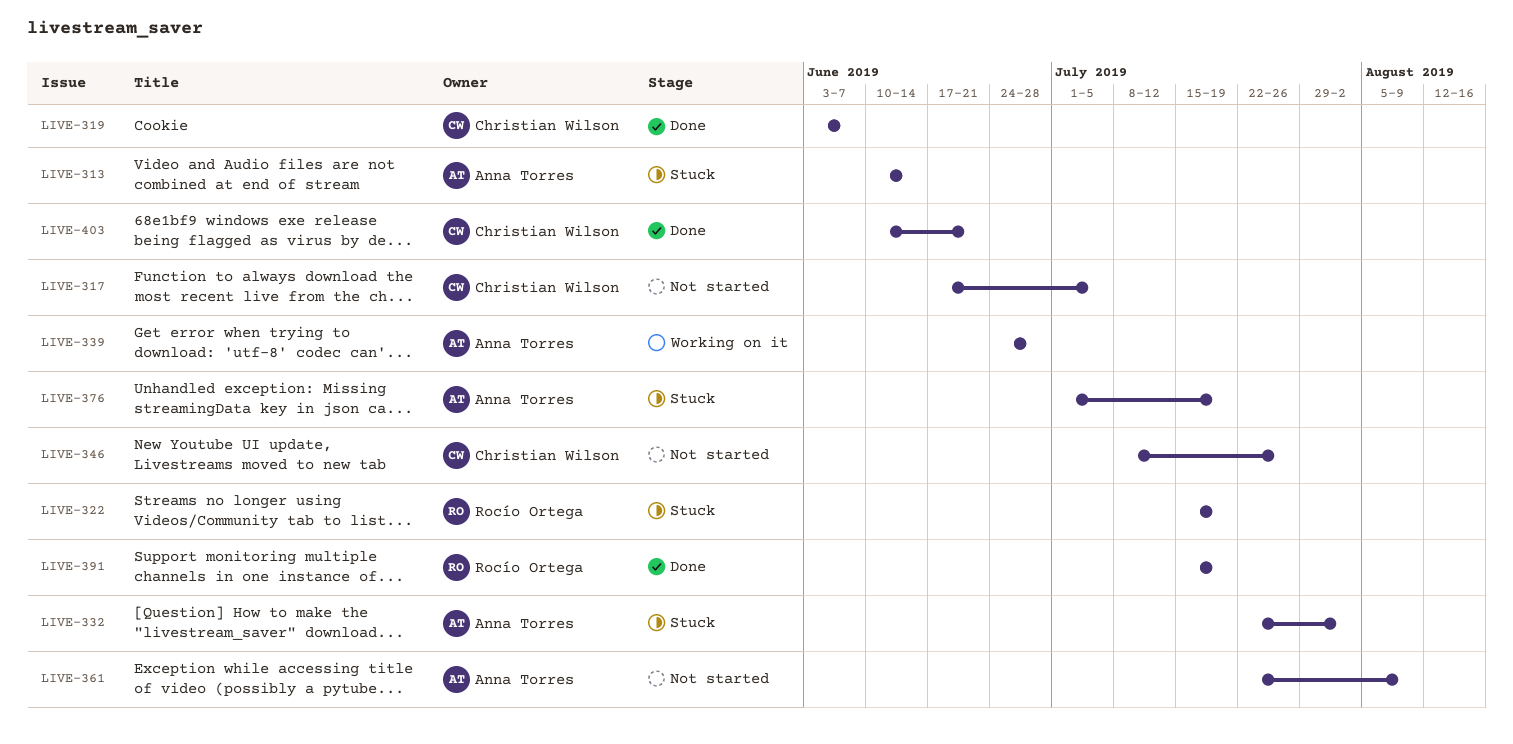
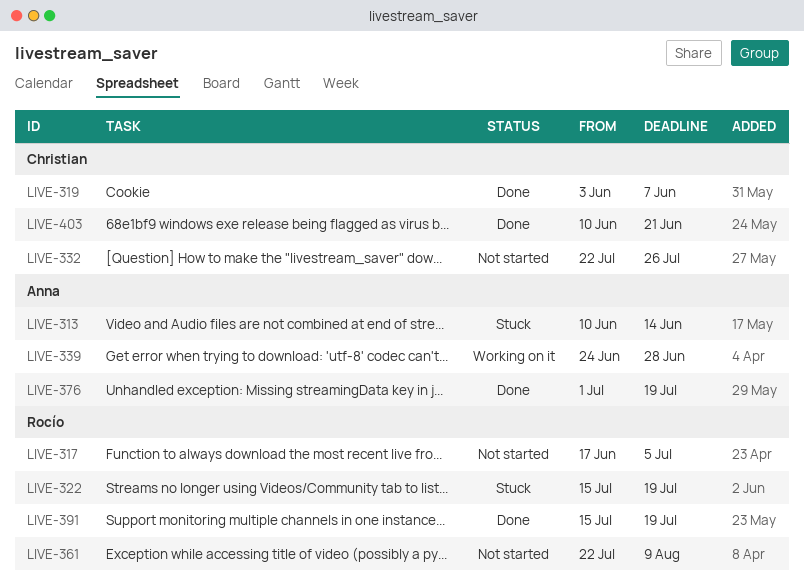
LIVE-317, owner: Christian Wilson -> Rocío Ortega
LIVE-332, status: Stuck -> Not started
LIVE-332, owner: Anna Torres -> Christian Wilson
LIVE-332, due: Aug 2 -> Jul 26
LIVE-346: present -> none
LIVE-361, owner: Anna Torres -> Rocío Ortega
LIVE-376, status: Stuck -> Done

